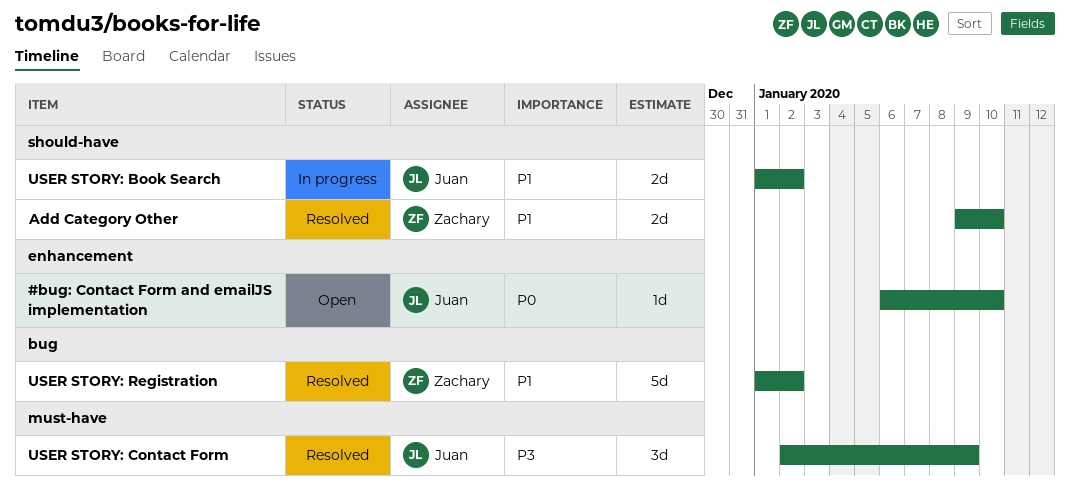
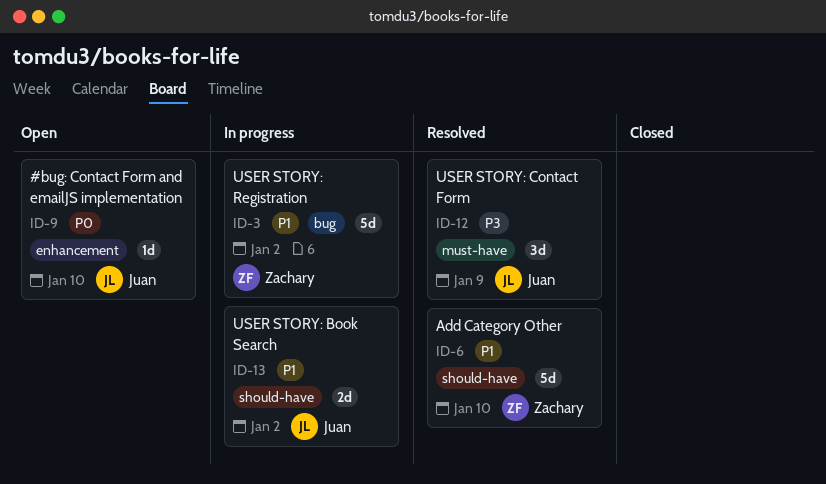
Add Category Other, estimate: 2d -> 5d
USER STORY: Registration, status: Resolved -> In progress

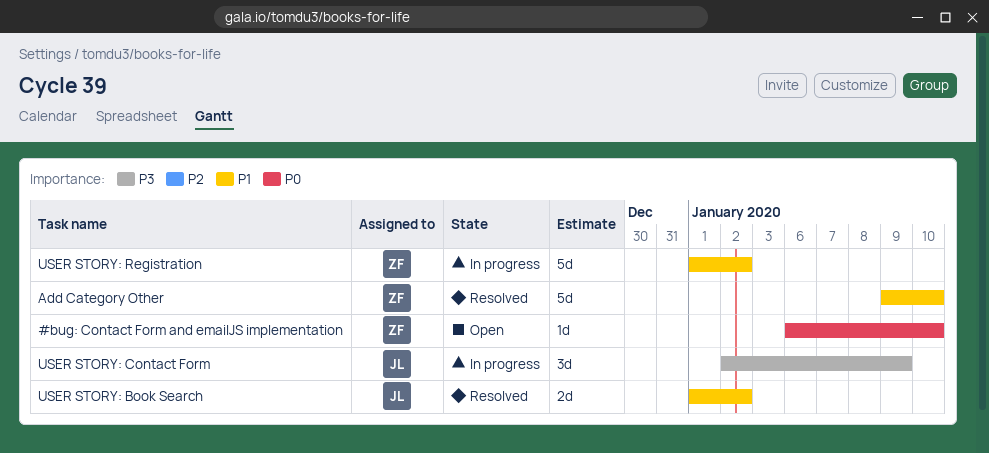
#bug: Contact Form and emailJS implementation, owner: Juan -> Zachary
USER STORY: Book Search, status: In progress -> Resolved
USER STORY: Contact Form, status: Resolved -> In progress

